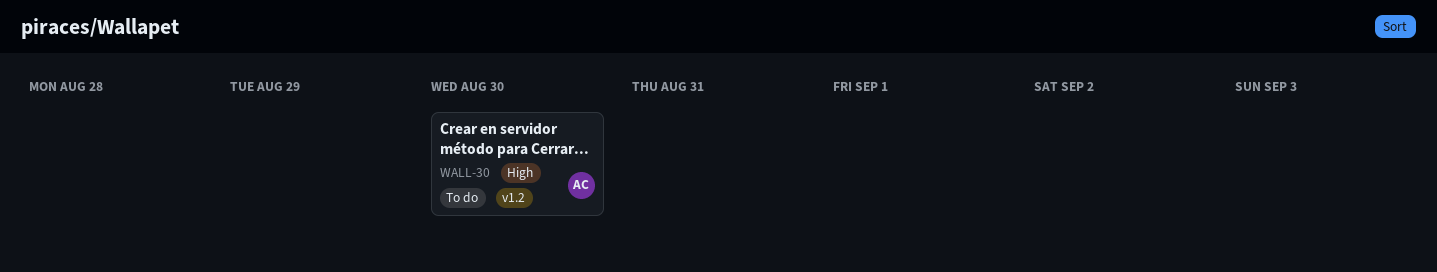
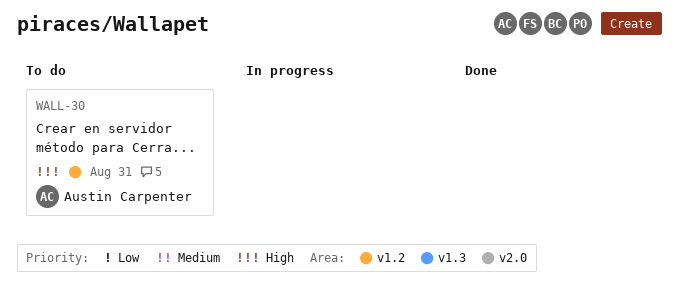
WALL-30, due: Aug 30 -> Aug 31

